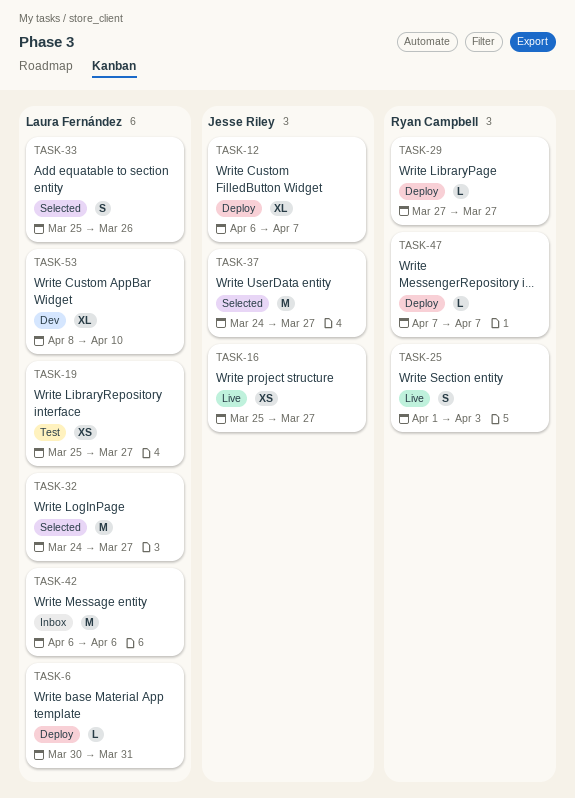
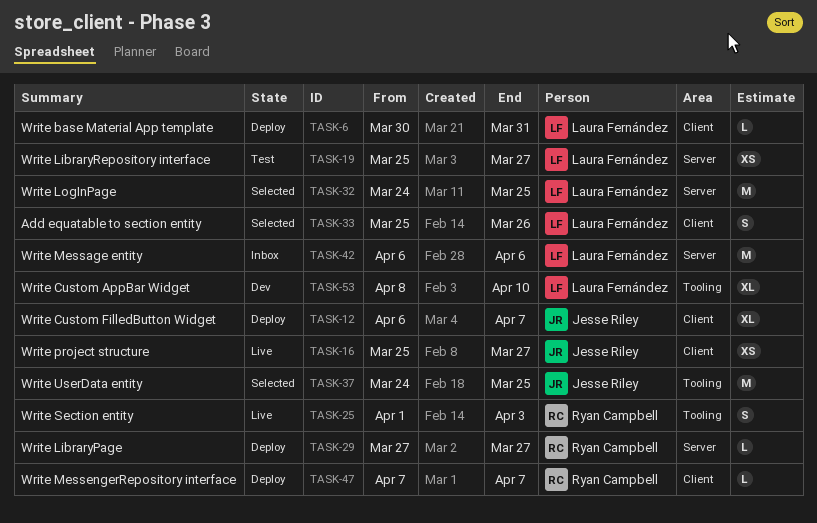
TASK-32, due: Mar 27 -> Mar 25
TASK-37, due: Mar 27 -> Mar 25

